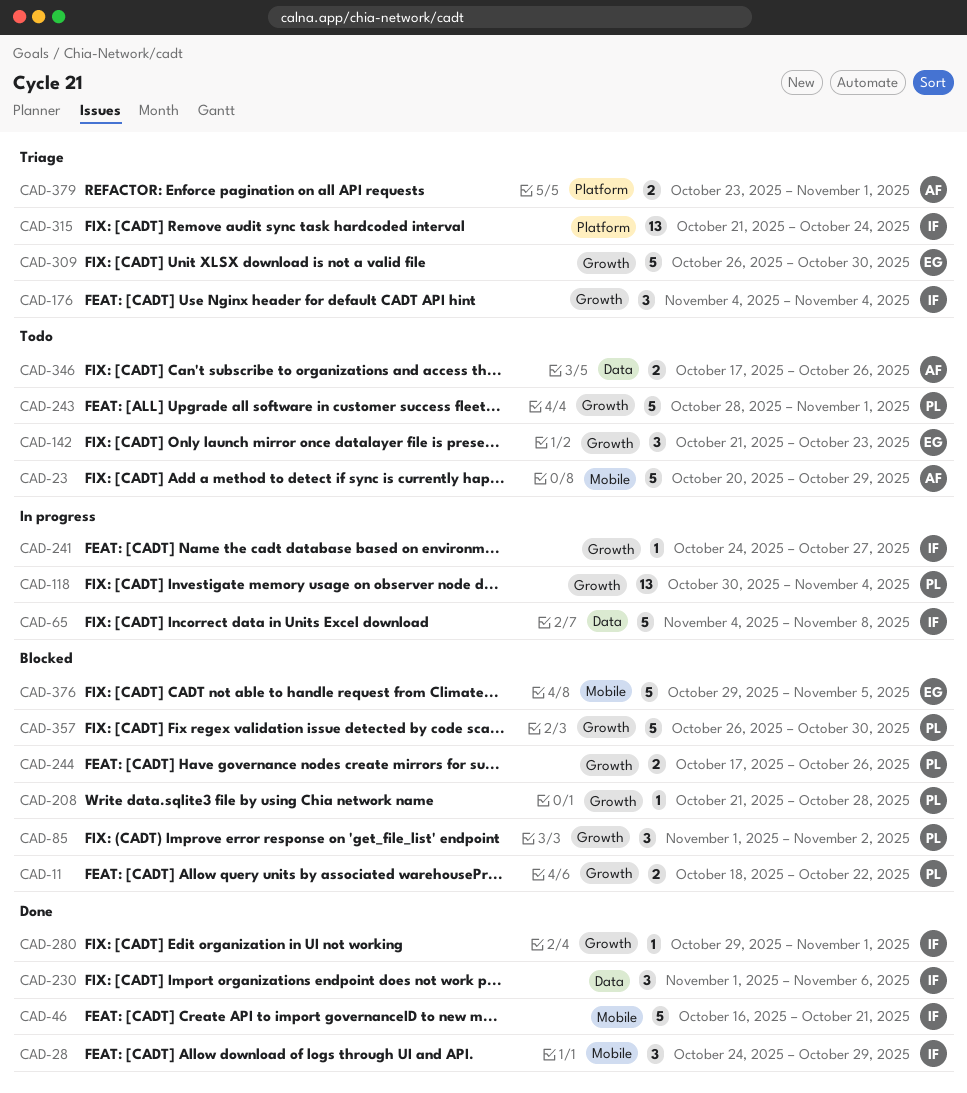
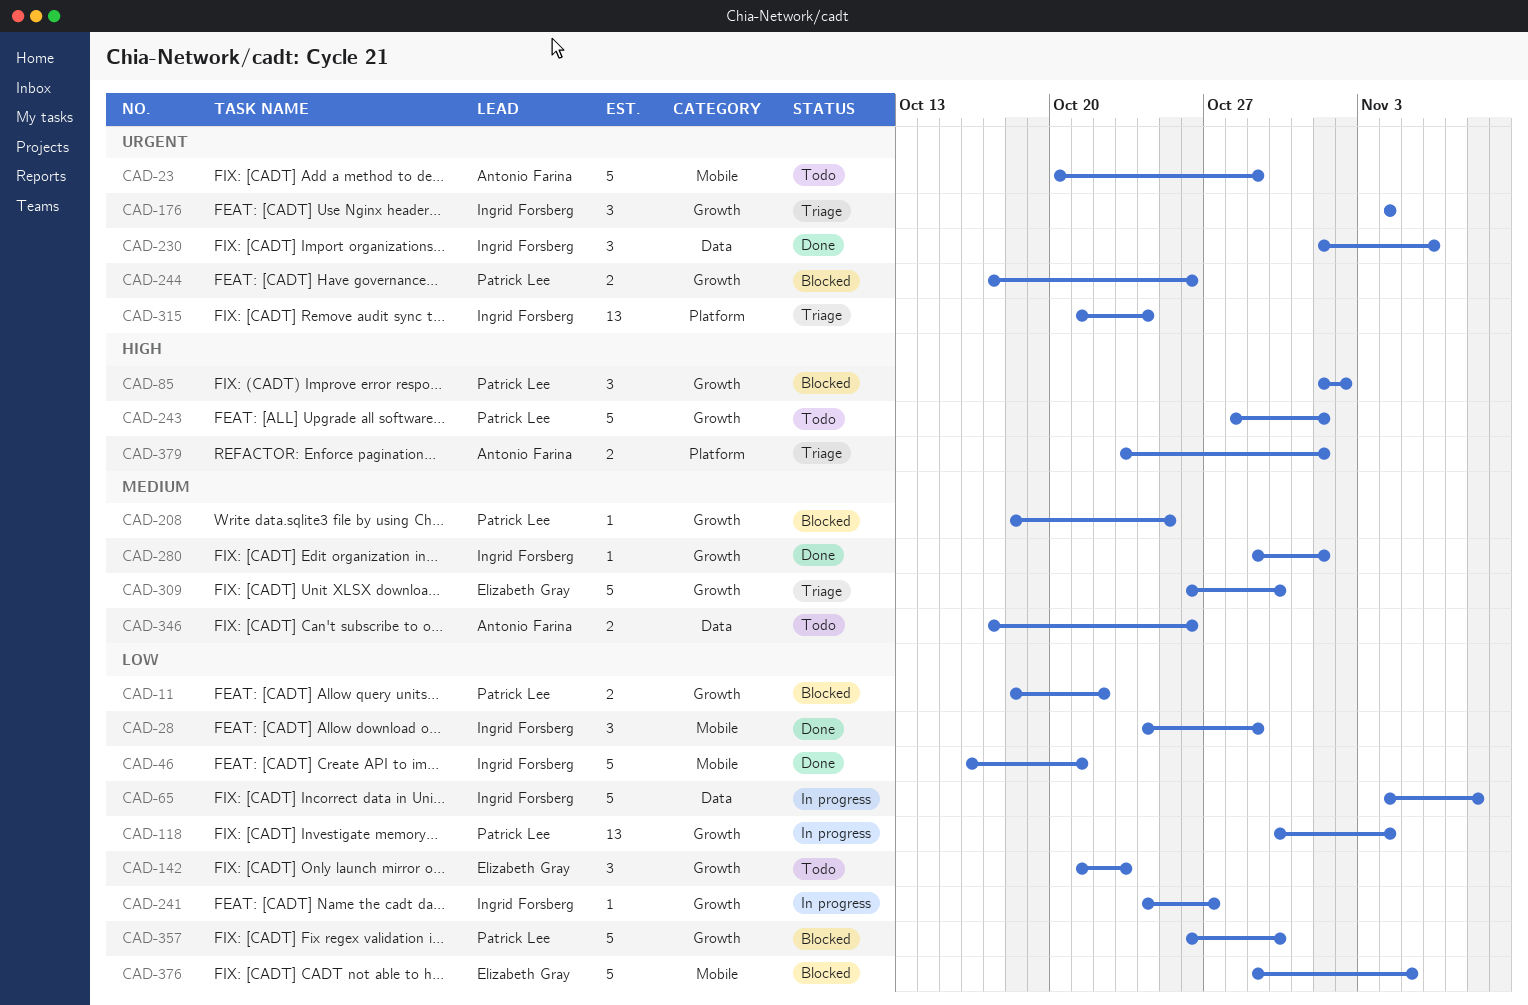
CAD-208, start: Oct 21 -> Oct 18
CAD-208, due: Oct 28 -> Oct 25

